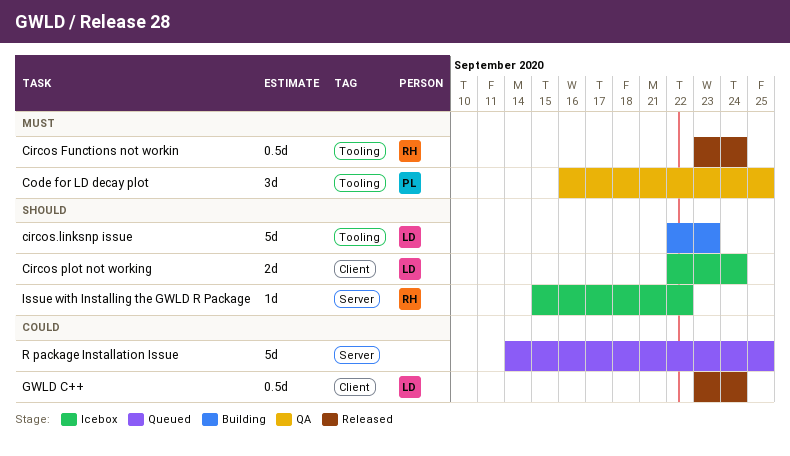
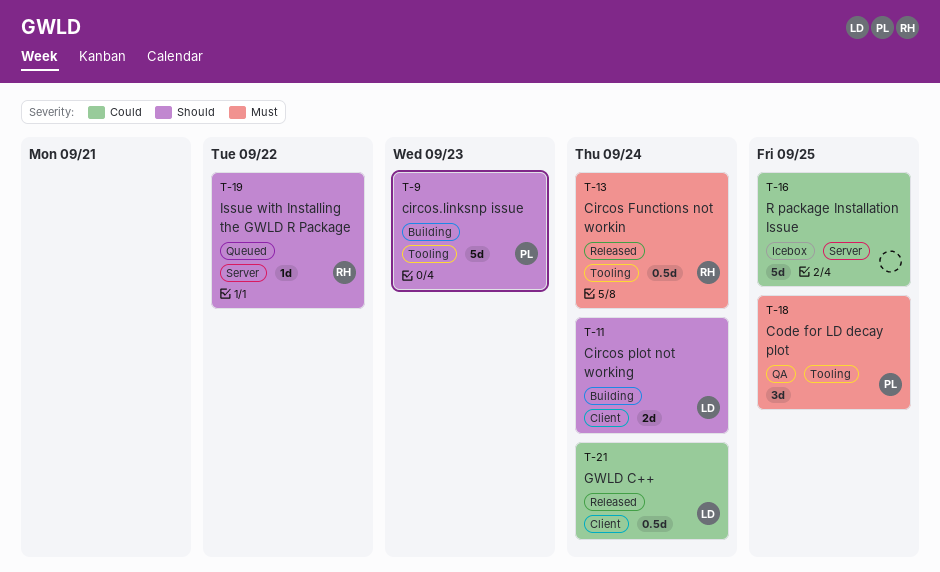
Circos plot not working, status: Icebox -> Building
circos.linksnp issue, owner: LD -> PL
Issue with Installing the GWLD R Package, status: Icebox -> Queued
R package Installation Issue, status: Queued -> Icebox

